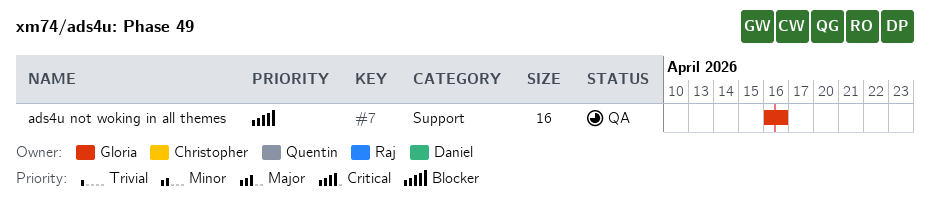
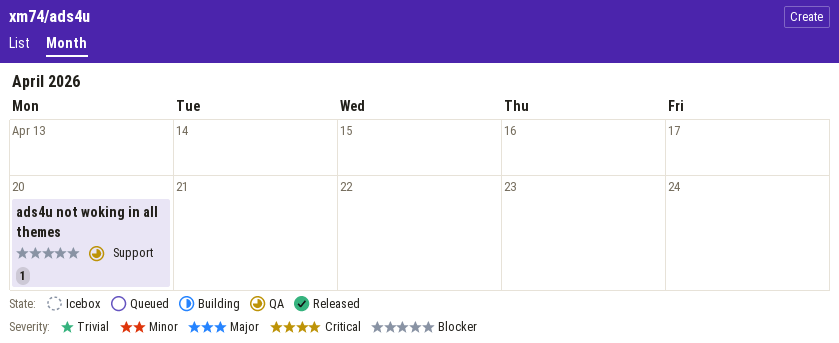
ads4u not woking in all themes, estimate: 16 -> 1
ads4u not woking in all themes, due: Apr 16 -> Apr 20

